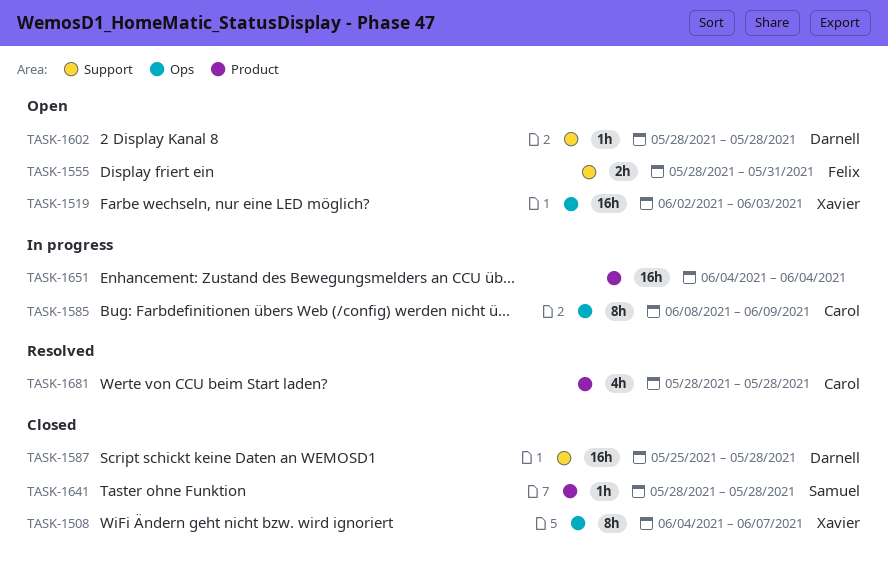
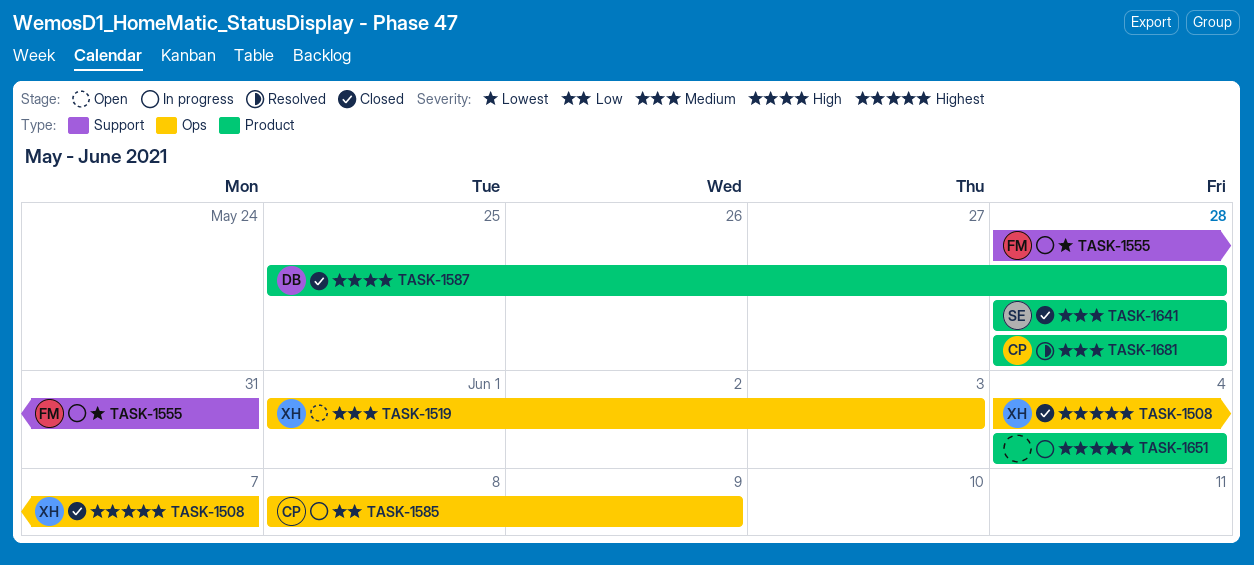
TASK-1519, start: Jun 2 -> Jun 1
TASK-1555, status: Open -> In progress
TASK-1587, label: Support -> Product
TASK-1602: present -> none

